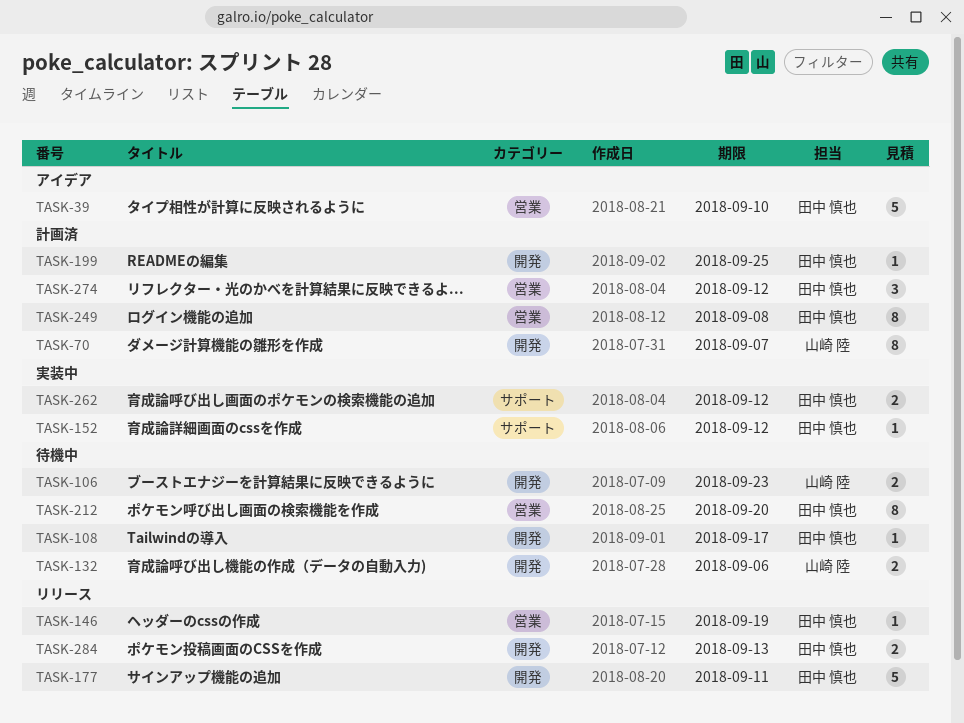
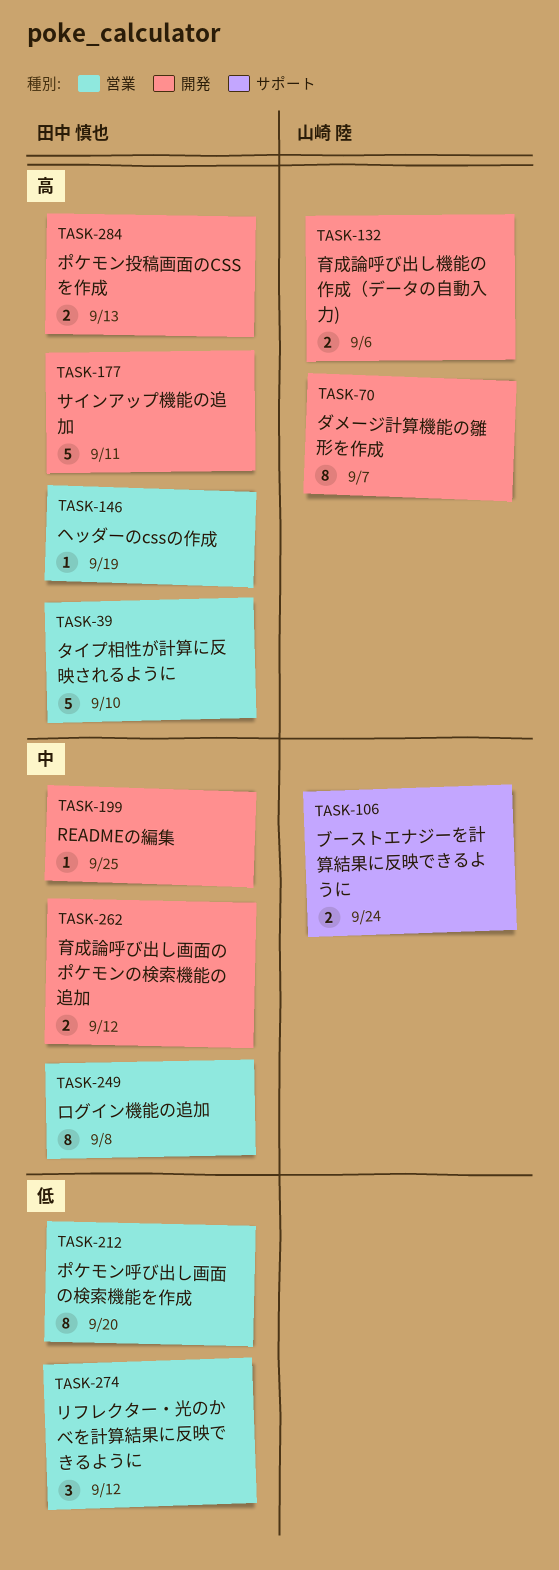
TASK-106, label: 開発 -> サポート
TASK-106, due: Sep 23 -> Sep 24
TASK-108: present -> none
TASK-152: present -> none
TASK-262, label: サポート -> 開発

